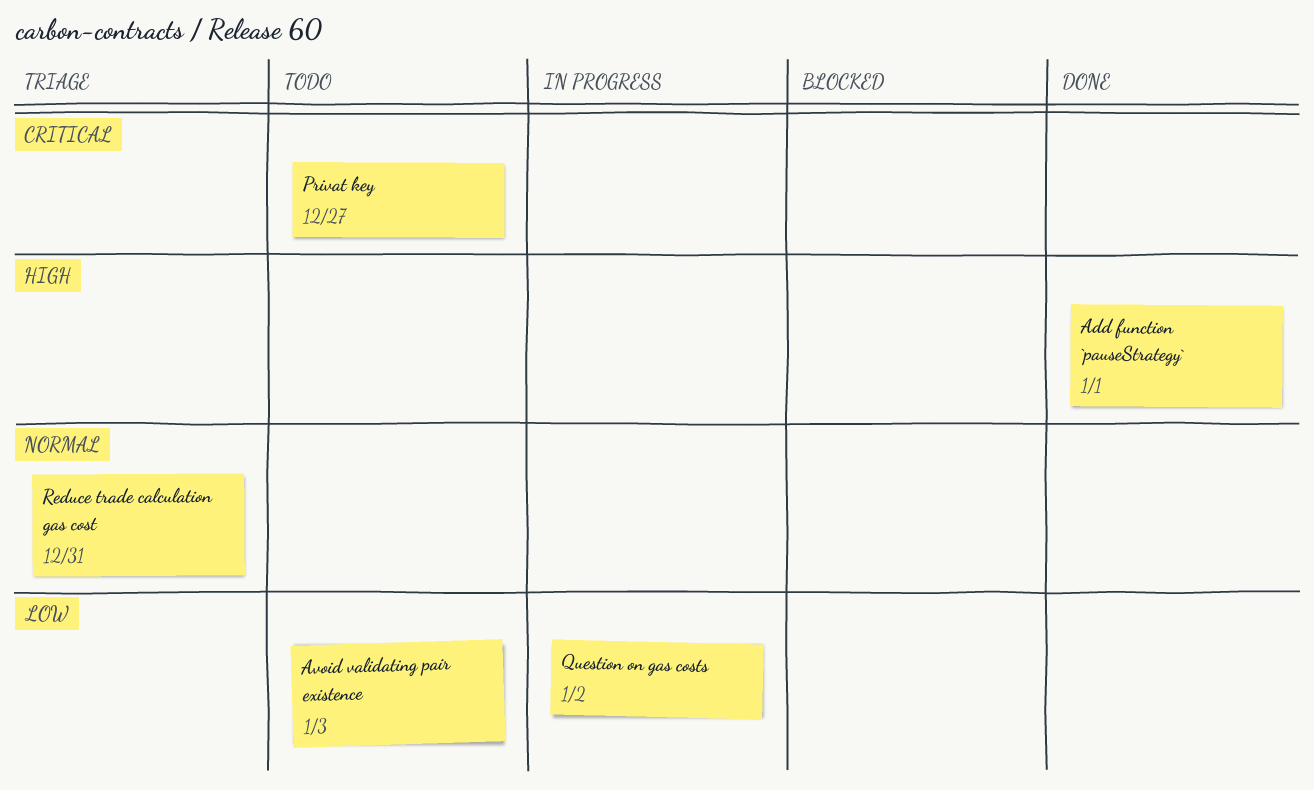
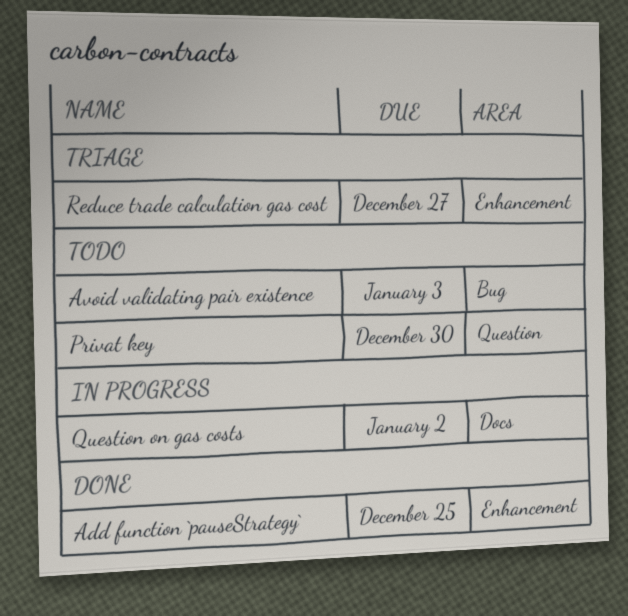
Add function `pauseStrategy`, due: Jan 1 -> Dec 25
Privat key, due: Dec 27 -> Dec 30
Reduce trade calculation gas cost, due: Dec 31 -> Dec 27

